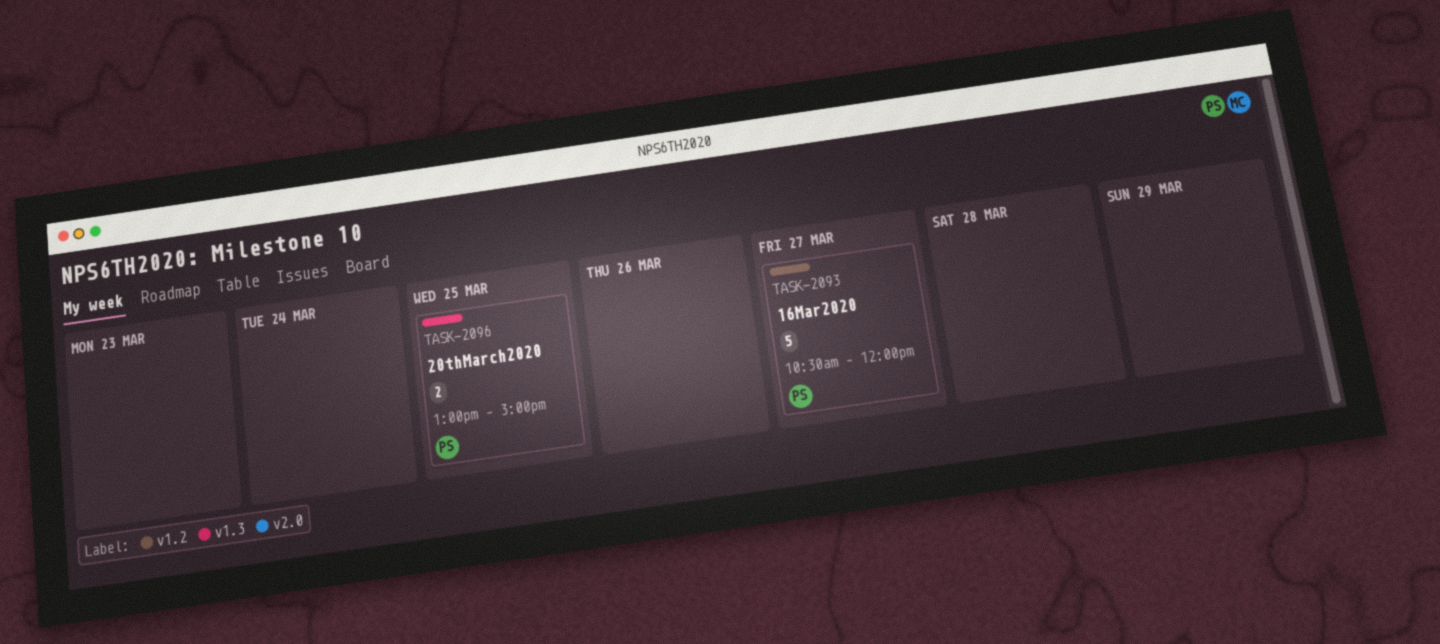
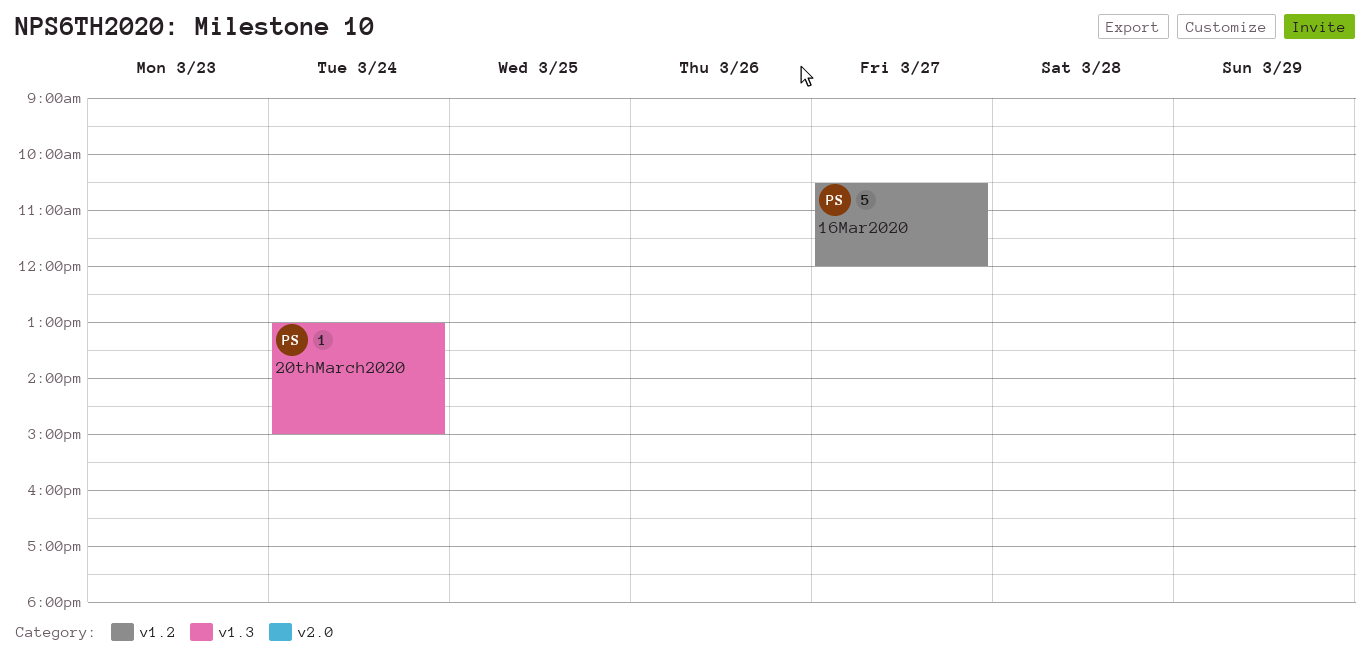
20thMarch2020, estimate: 2 -> 1
20thMarch2020, day: Mar 25 -> Mar 24

